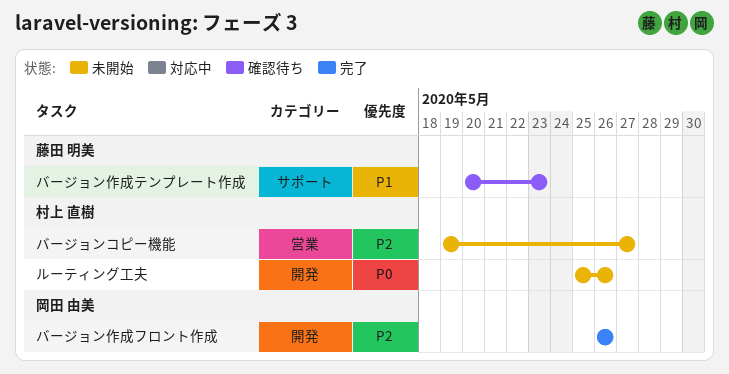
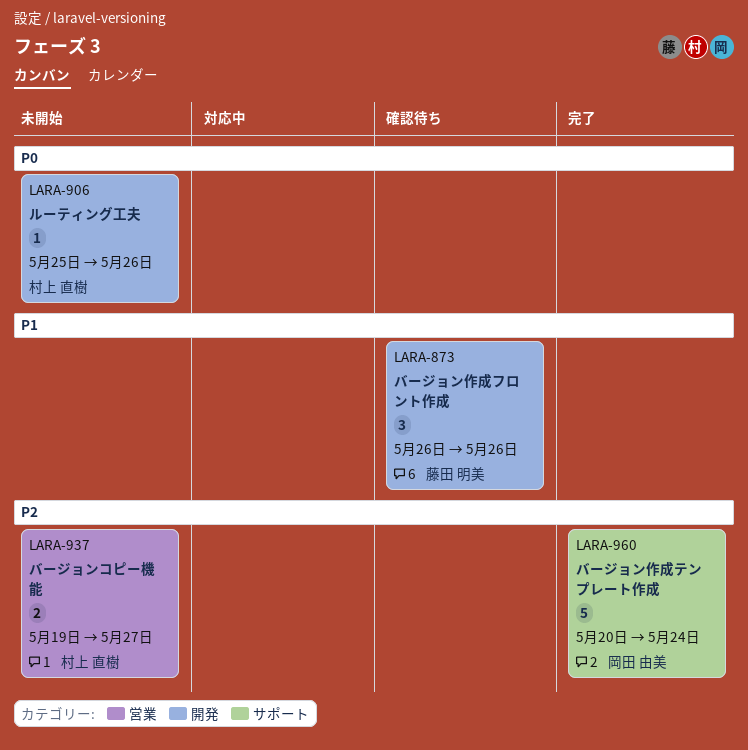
バージョン作成テンプレート作成, status: 確認待ち -> 完了
バージョン作成テンプレート作成, owner: 藤田 明美 -> 岡田 由美
バージョン作成テンプレート作成, priority: P1 -> P2
バージョン作成テンプレート作成, due: May 23 -> May 24
バージョン作成フロント作成, status: 完了 -> 確認待ち
バージョン作成フロント作成, owner: 岡田 由美 -> 藤田 明美
バージョン作成フロント作成, priority: P2 -> P1

